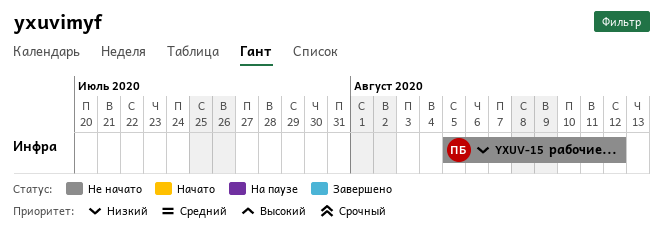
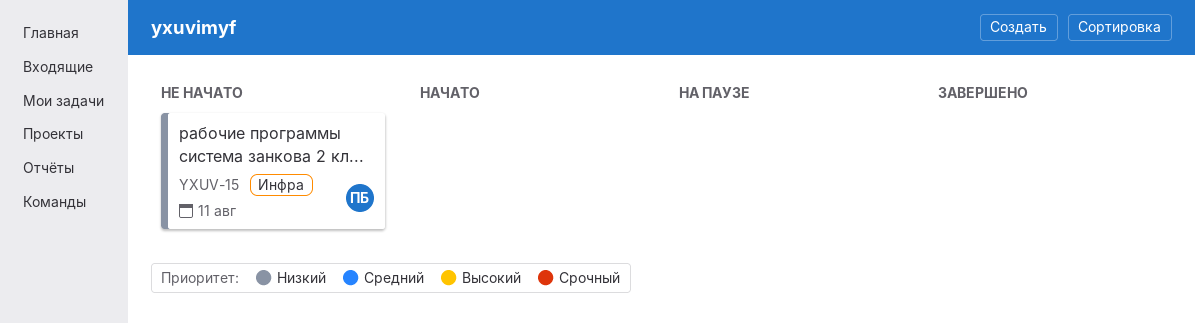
YXUV-15, due: Aug 12 -> Aug 11

